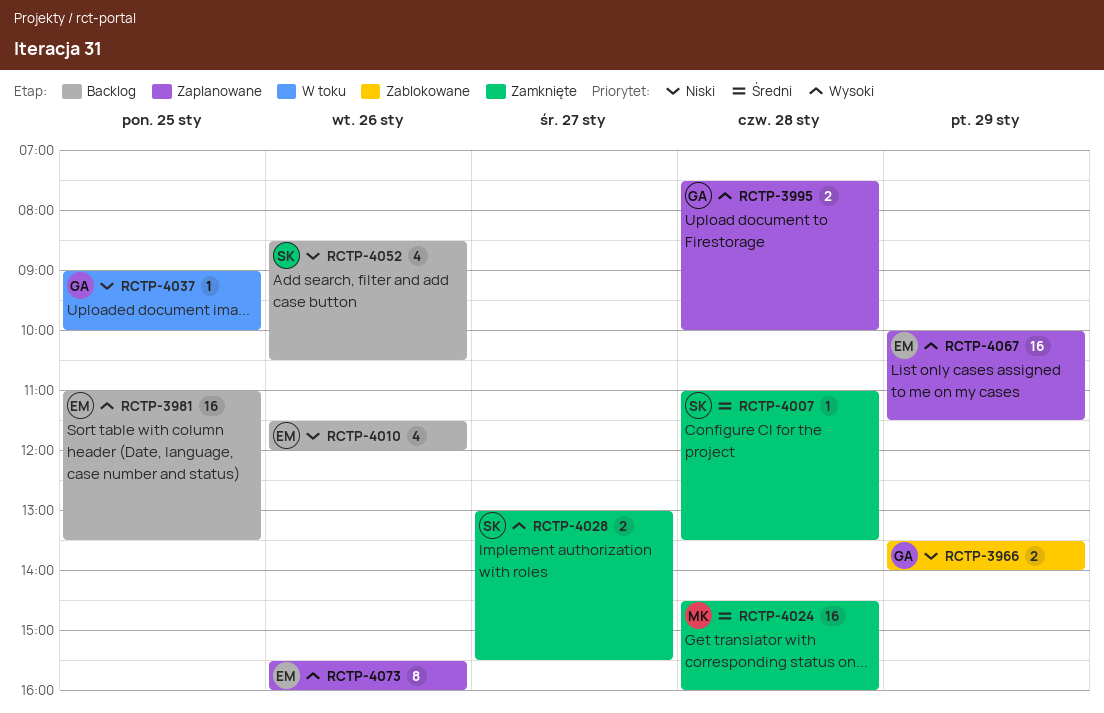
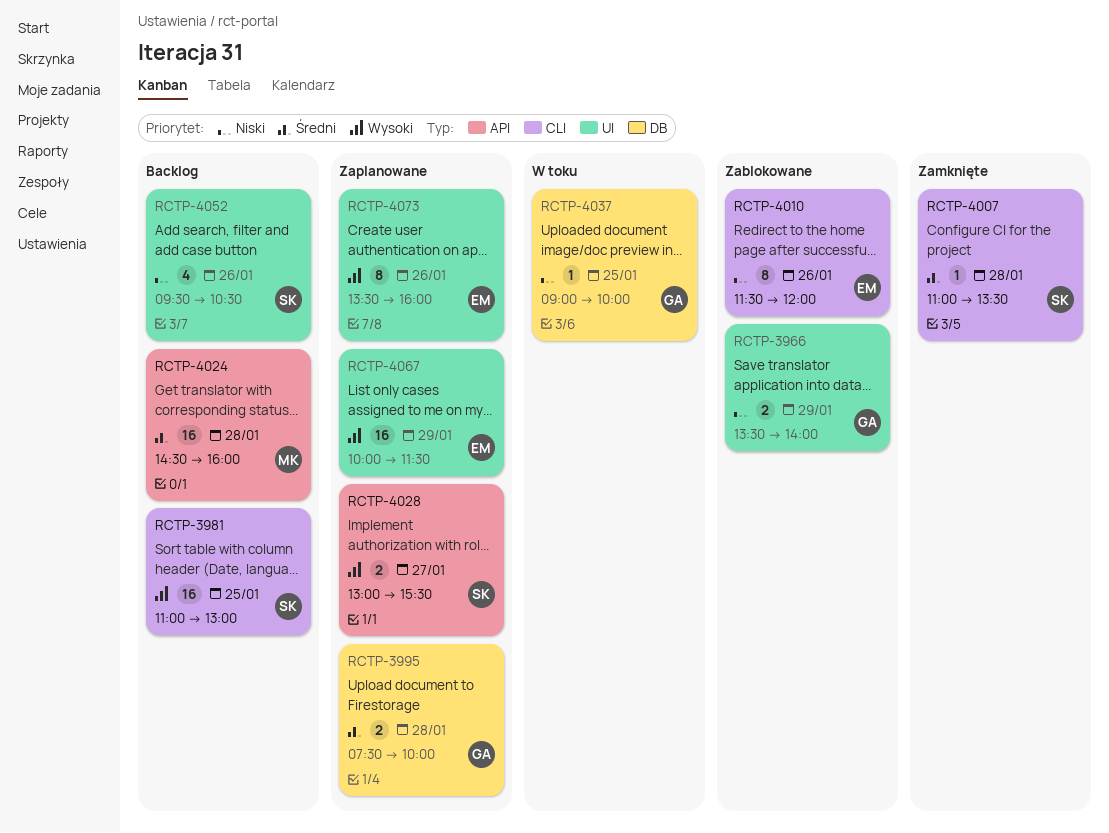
RCTP-3981, owner: EM -> SK
RCTP-3981, ends: 13:30 -> 13:00
RCTP-3995, priority: Wysoki -> Średni
RCTP-4010, status: Backlog -> Zablokowane
RCTP-4010, estimate: 4 -> 8
RCTP-4024, status: Zamknięte -> Backlog
RCTP-4028, status: Zamknięte -> Zaplanowane
RCTP-4052, begins: 08:30 -> 09:30
RCTP-4073, begins: 15:30 -> 13:30

